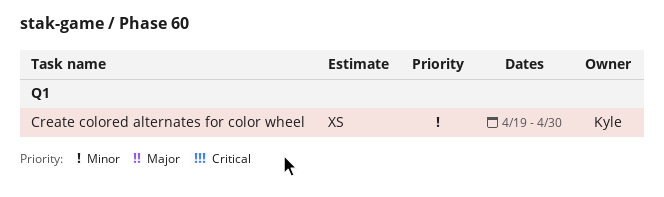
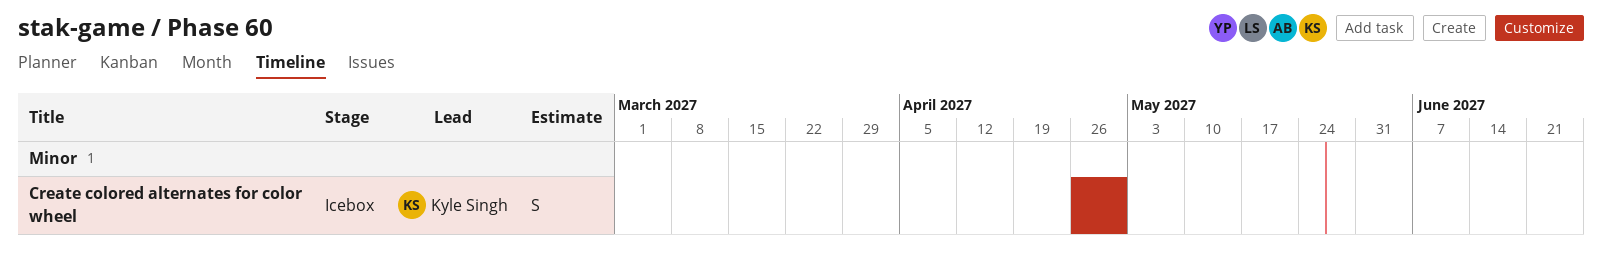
Create colored alternates for color wheel, estimate: XS -> S
Create colored alternates for color wheel, start: Apr 19 -> Apr 26

